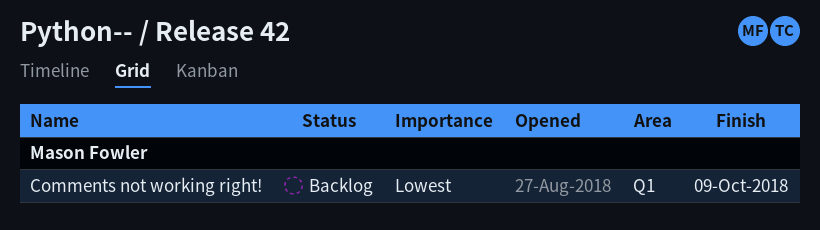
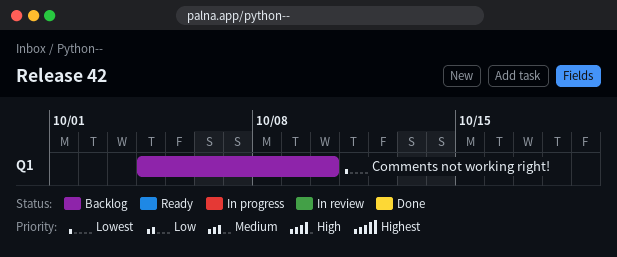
Comments not working right!, due: Oct 9 -> Oct 10

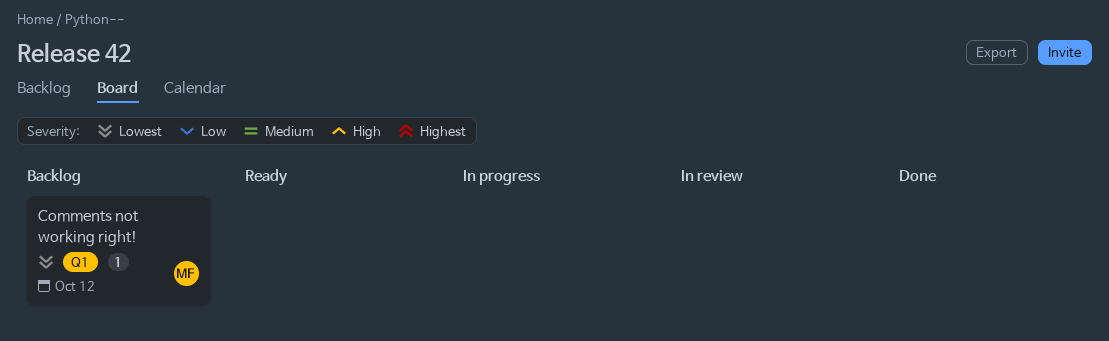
Comments not working right!, due: Oct 10 -> Oct 12

